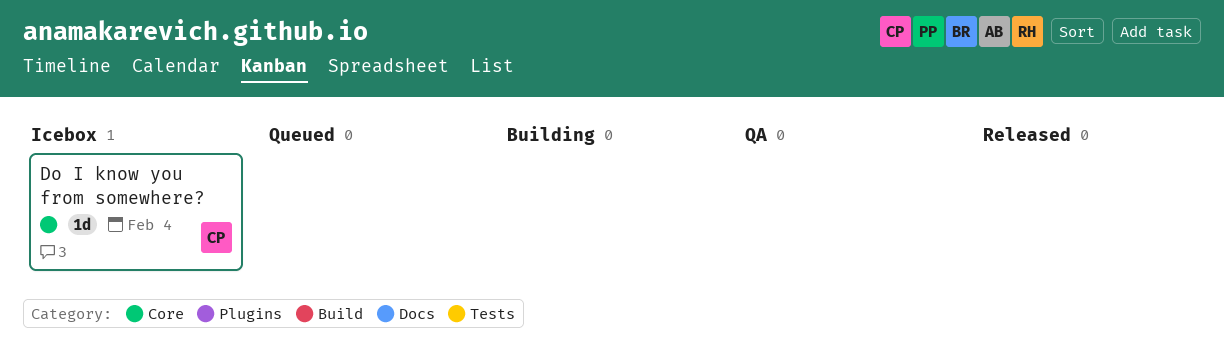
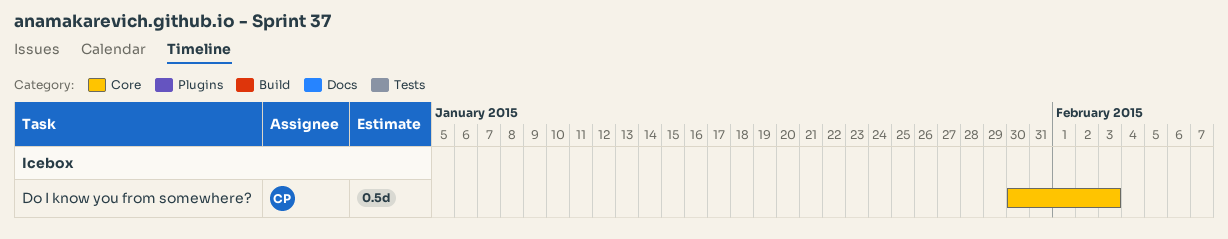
Do I know you from somewhere?, estimate: 1d -> 0.5d
Do I know you from somewhere?, due: Feb 4 -> Feb 3

